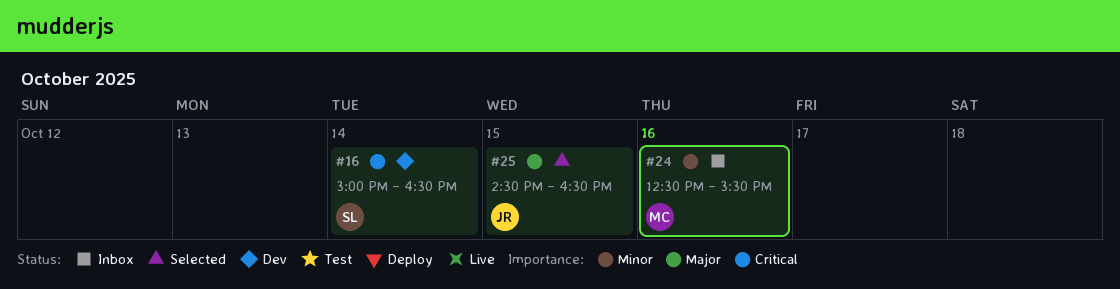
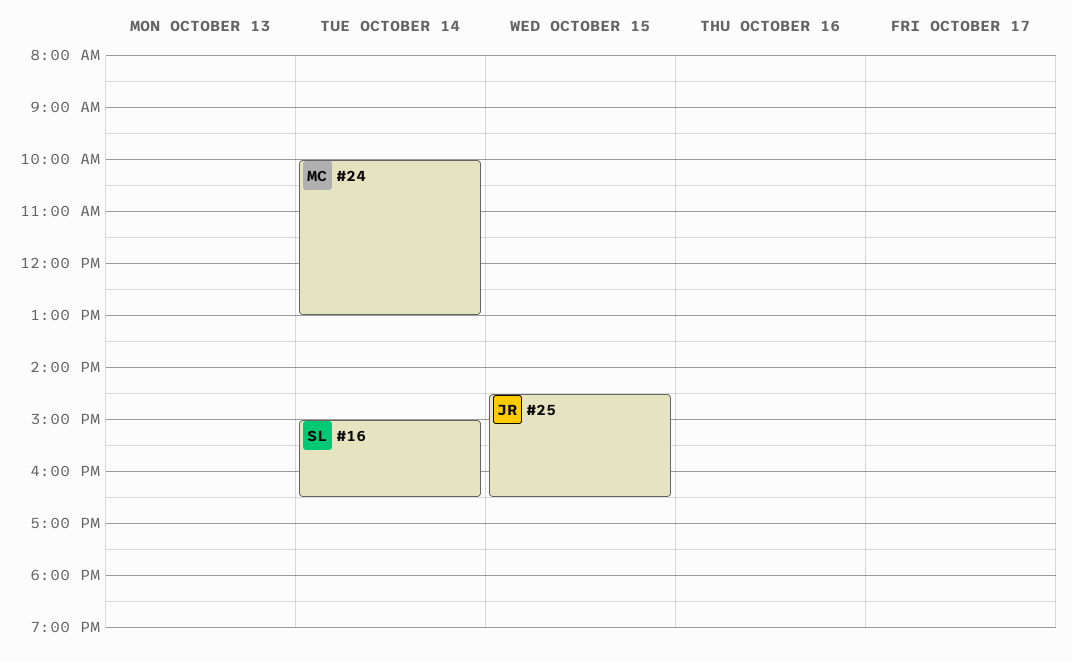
#24, day: Oct 16 -> Oct 14
#24, begins: 12:30 -> 10:00
#24, ends: 15:30 -> 13:00

